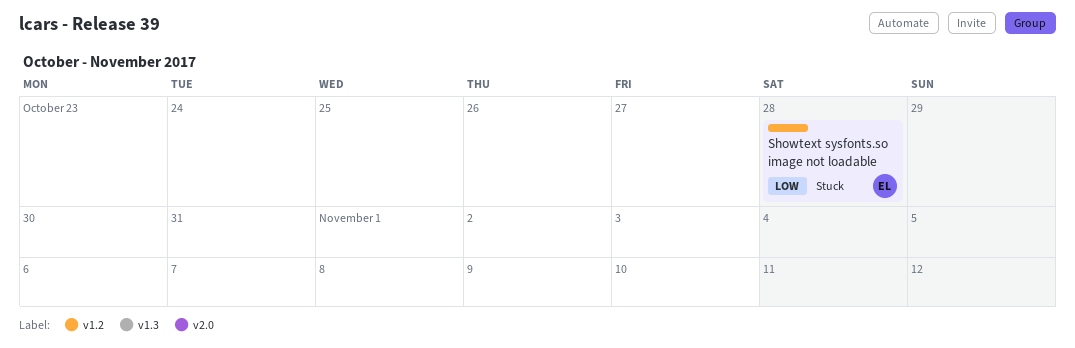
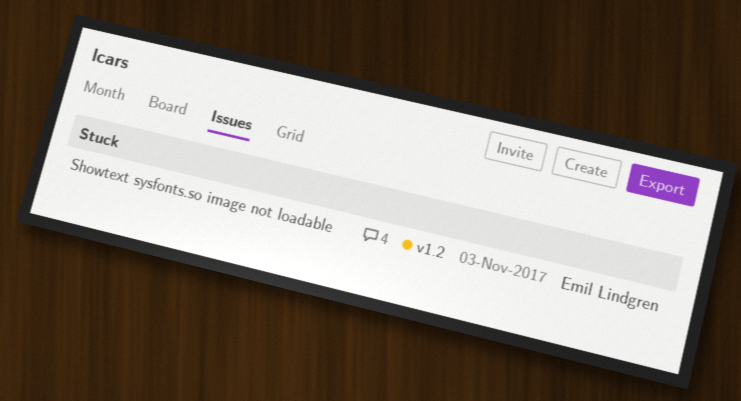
Showtext sysfonts.so image not loadable, due: Oct 28 -> Nov 3

